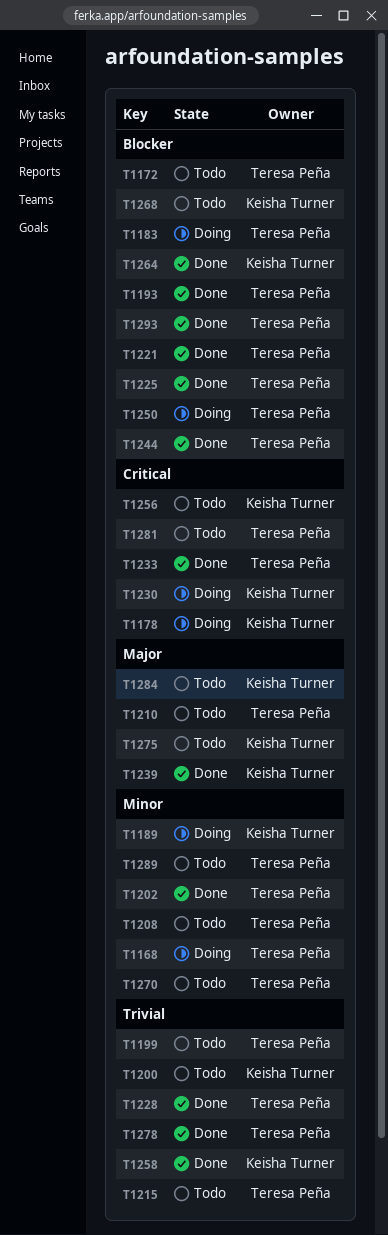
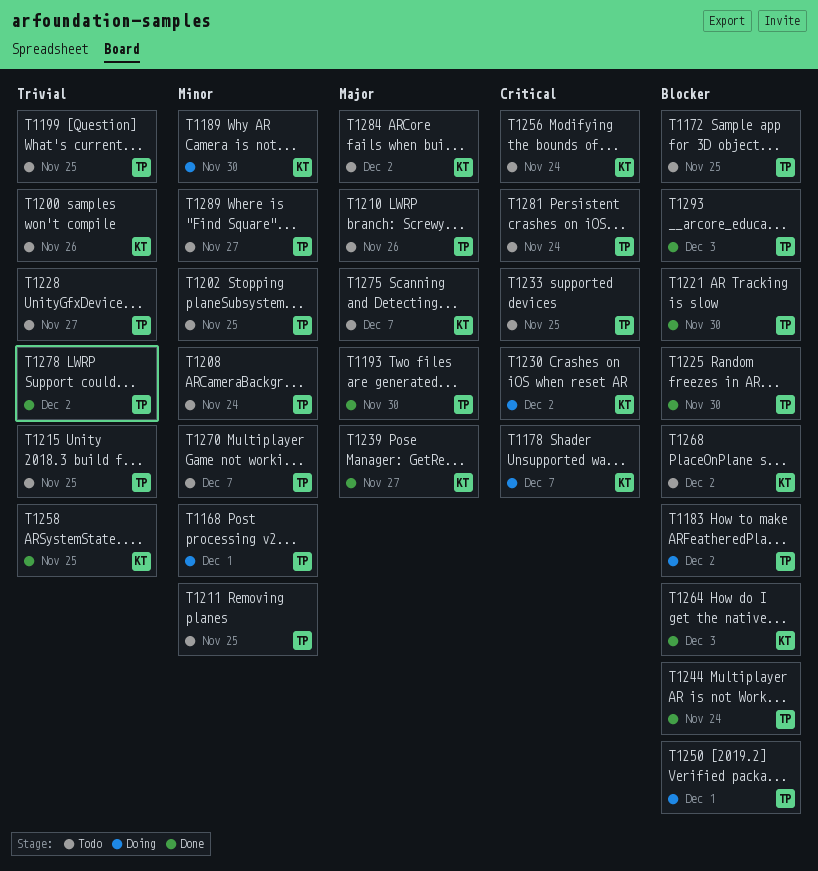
T1193, priority: Blocker -> Major
T1202, status: Done -> Todo
T1211: none -> present
T1228, status: Done -> Todo
T1233, status: Done -> Todo

